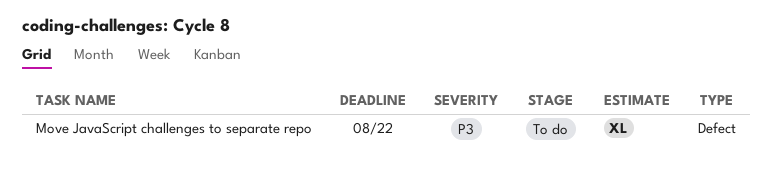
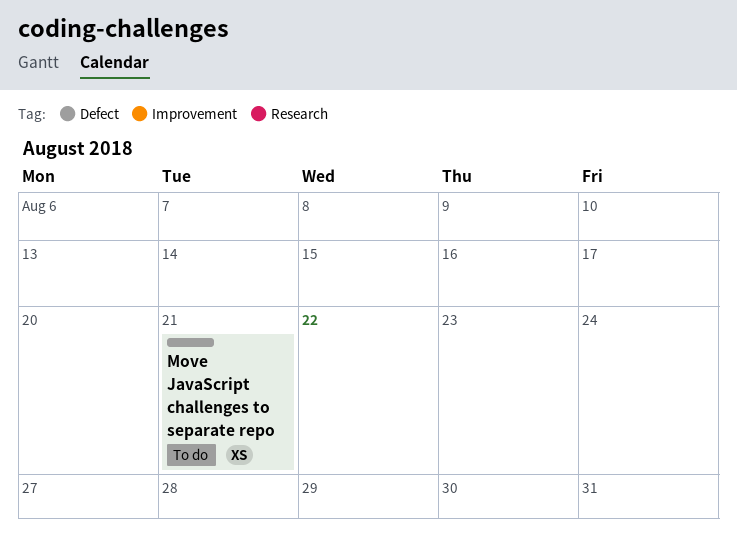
Move JavaScript challenges to separate repo, estimate: XL -> XS
Move JavaScript challenges to separate repo, due: Aug 22 -> Aug 21

